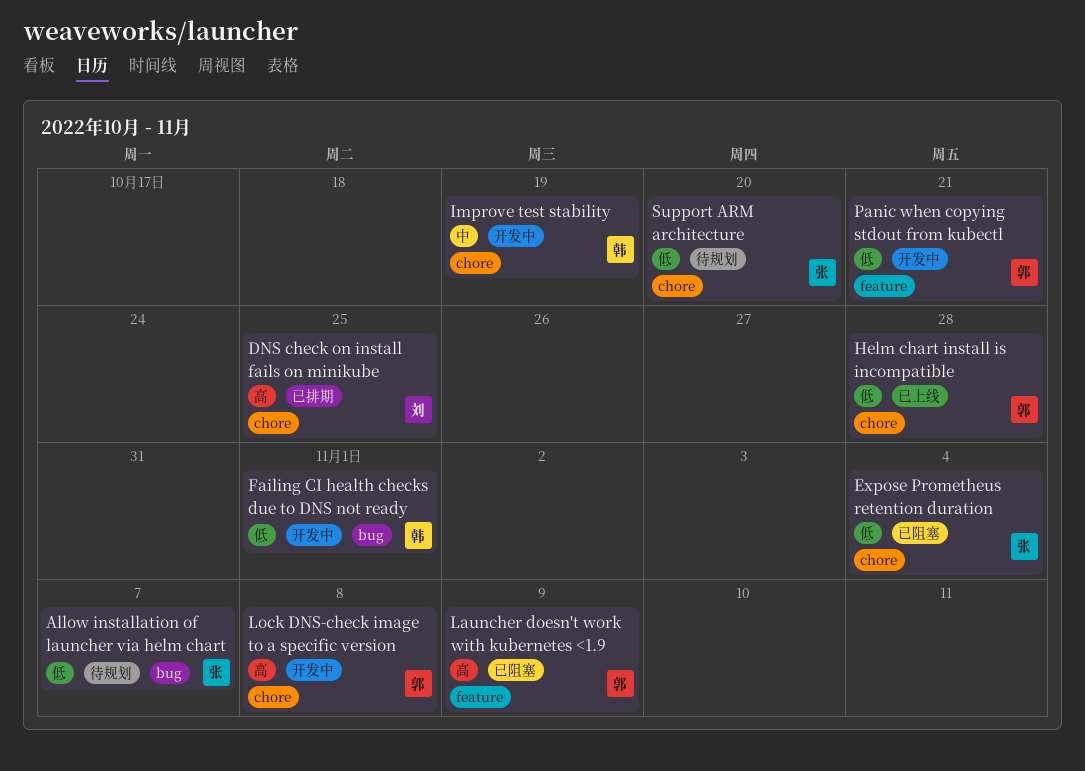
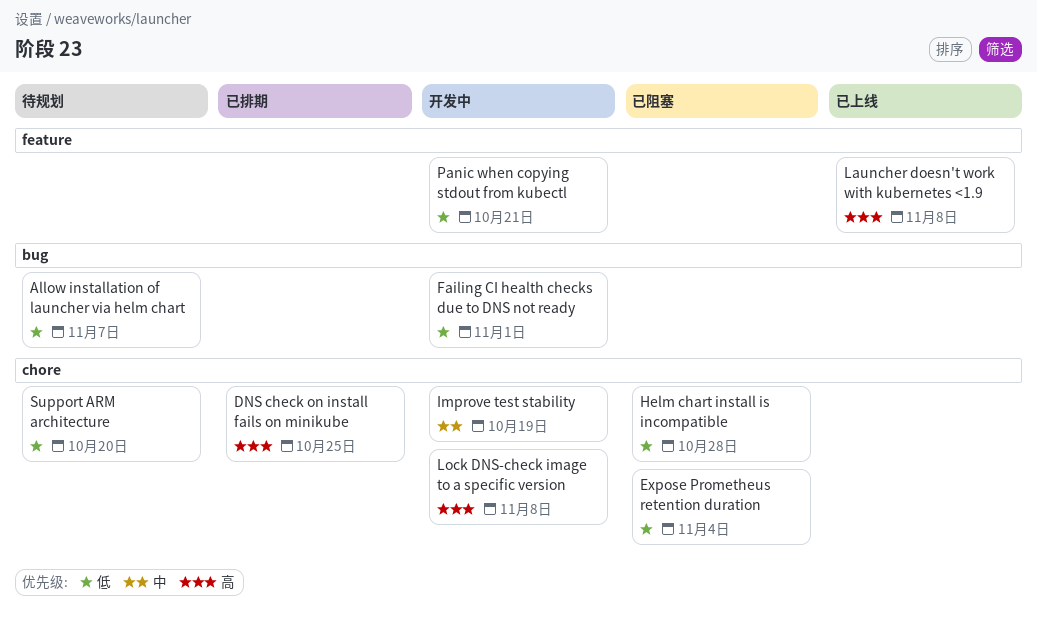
Helm chart install is incompatible, status: 已上线 -> 已阻塞
Launcher doesn't work with kubernetes <1.9, status: 已阻塞 -> 已上线
Launcher doesn't work with kubernetes <1.9, due: Nov 9 -> Nov 8

